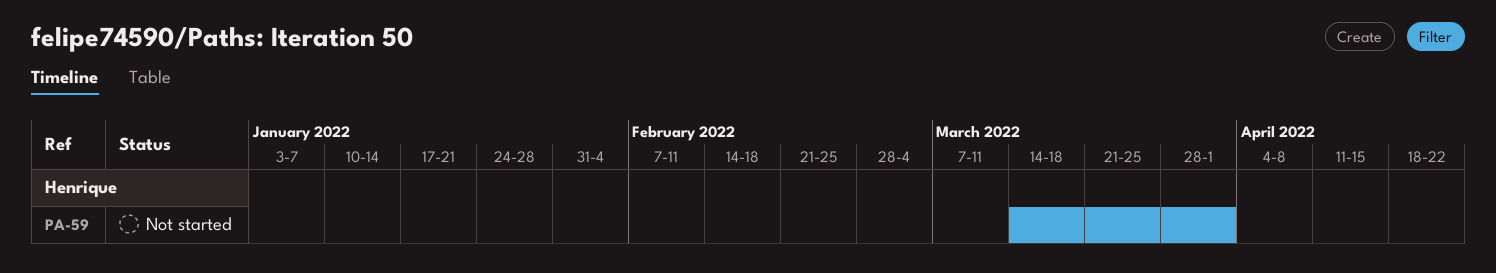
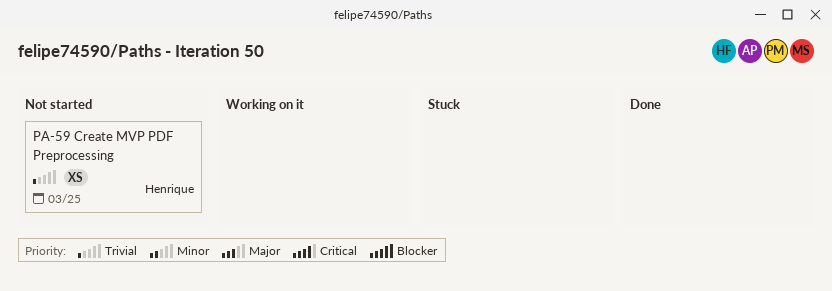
PA-59, due: Apr 1 -> Mar 25

